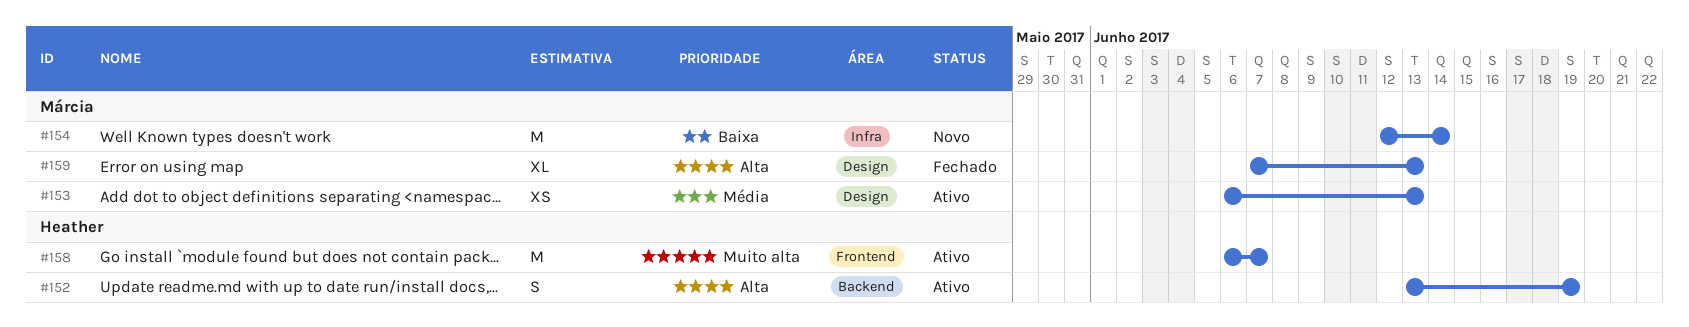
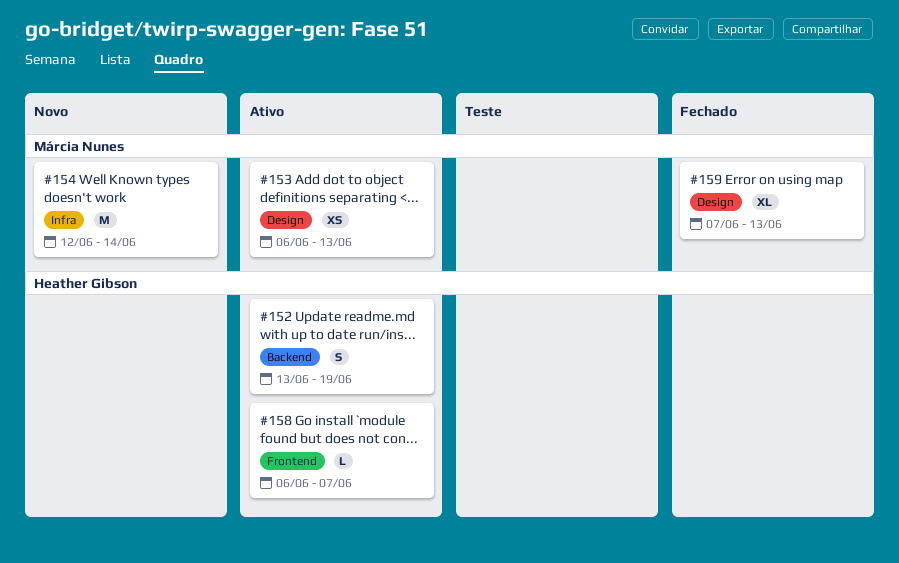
#158, estimate: M -> L

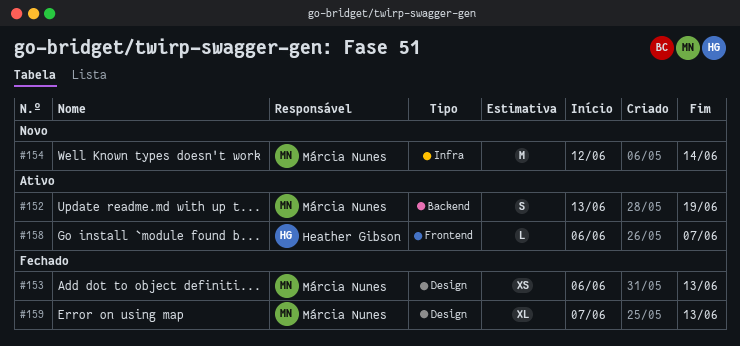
#152, owner: Heather Gibson -> Márcia Nunes
#153, status: Ativo -> Fechado

